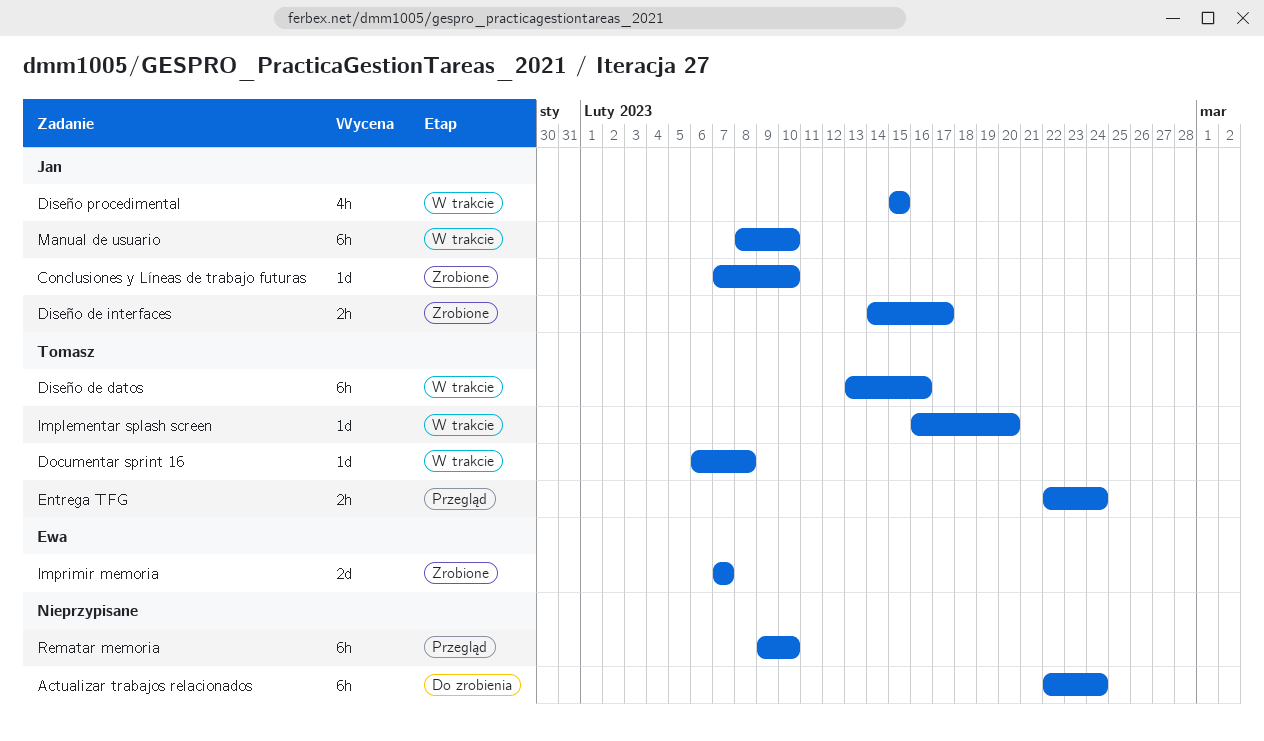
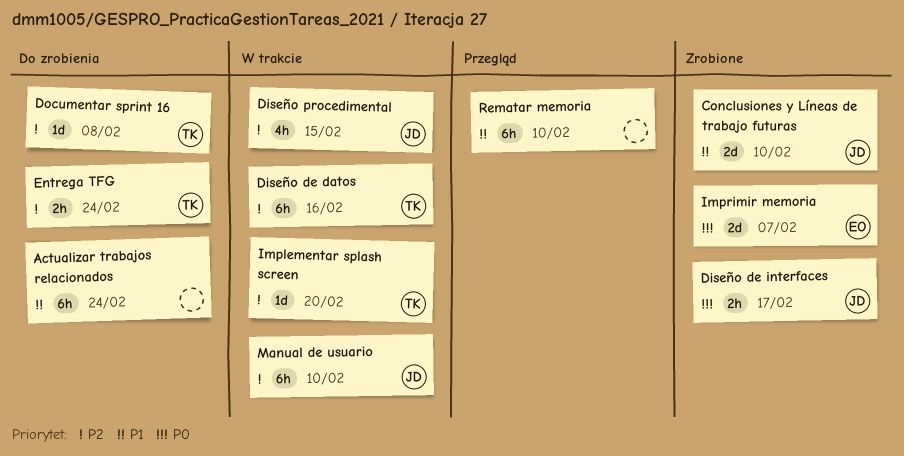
Conclusiones y Líneas de trabajo futuras, estimate: 1d -> 2d
Documentar sprint 16, status: W trakcie -> Do zrobienia
Entrega TFG, status: Przegląd -> Do zrobienia

